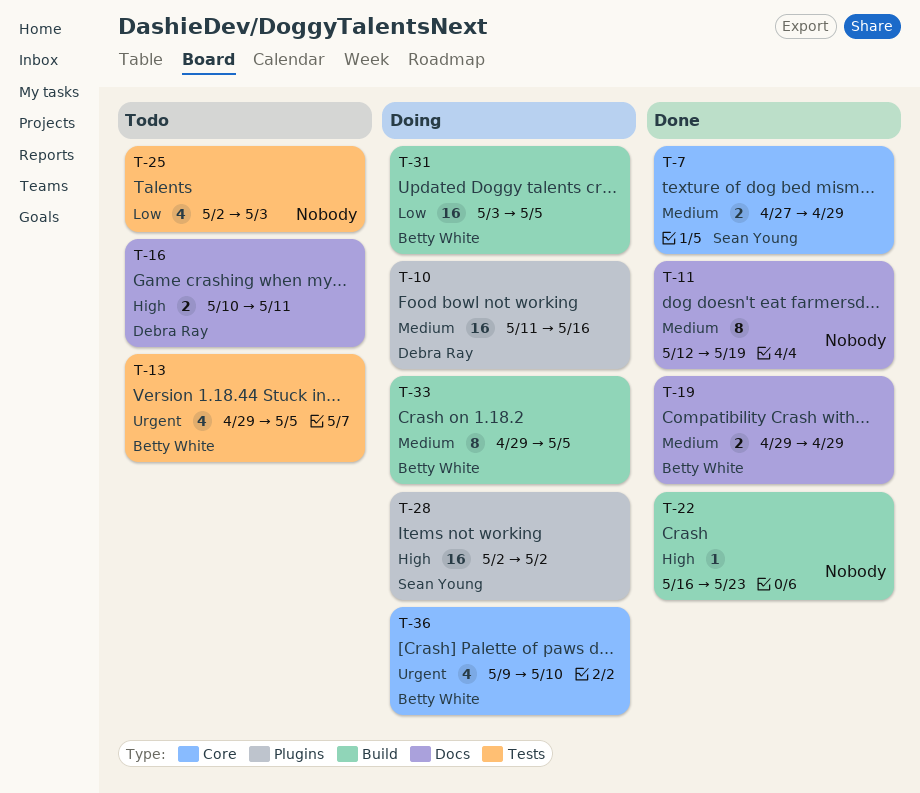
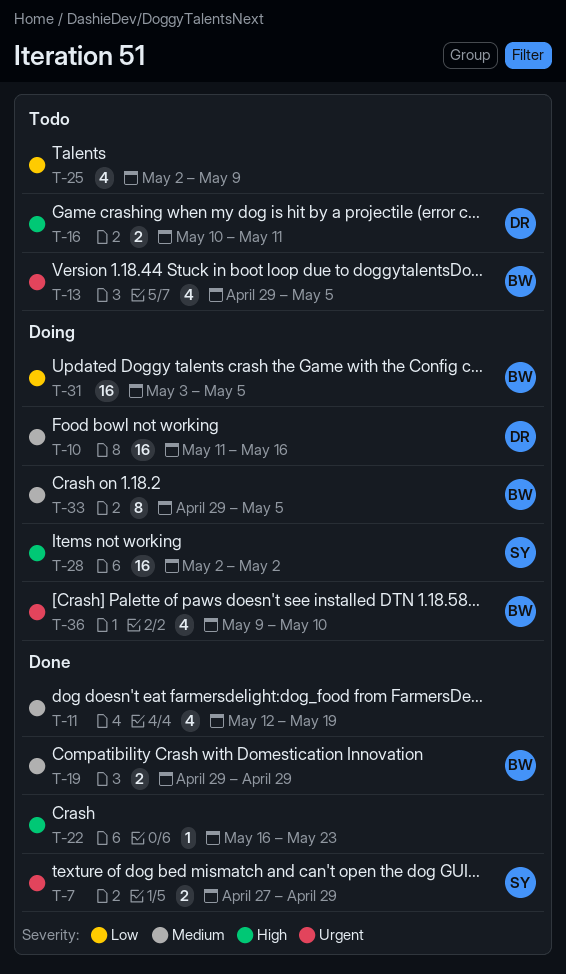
T-7, priority: Medium -> Urgent
T-11, estimate: 8 -> 4
T-25, due: May 3 -> May 9

